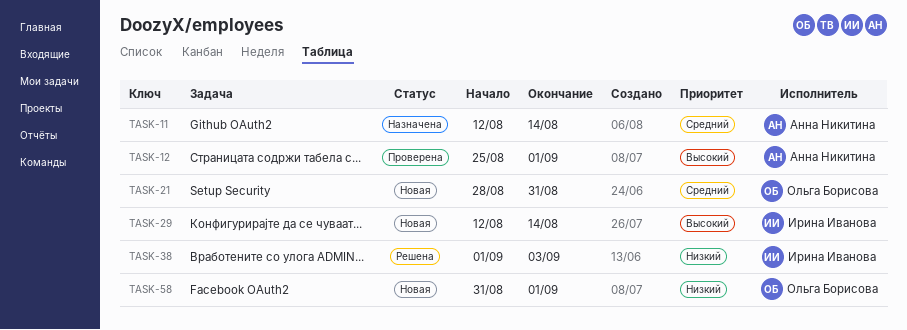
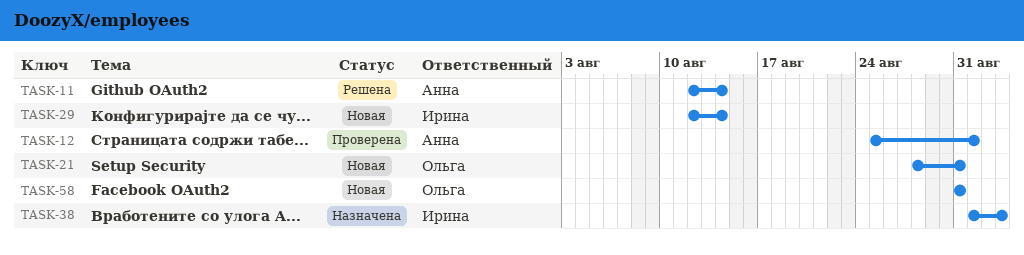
TASK-11, status: Назначена -> Решена
TASK-38, status: Решена -> Назначена
TASK-58, due: Sep 1 -> Aug 31

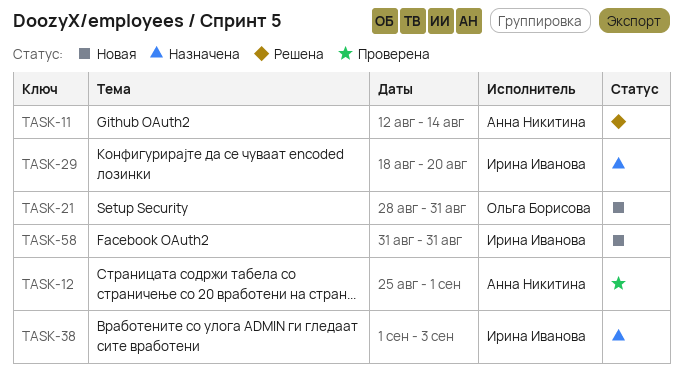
TASK-29, status: Новая -> Назначена
TASK-29, start: Aug 12 -> Aug 18
TASK-29, due: Aug 14 -> Aug 20
TASK-58, owner: Ольга Борисова -> Ирина Иванова

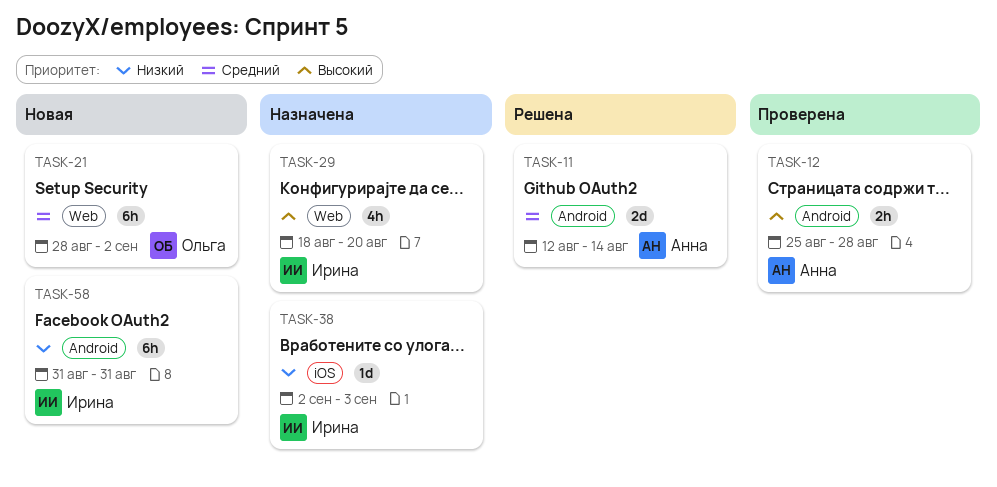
TASK-12, due: Sep 1 -> Aug 28
TASK-21, due: Aug 31 -> Sep 2
TASK-38, start: Sep 1 -> Sep 2

